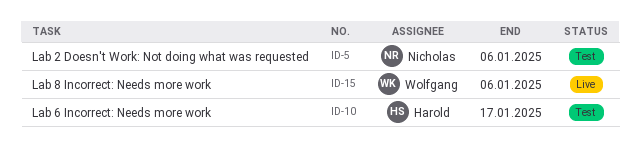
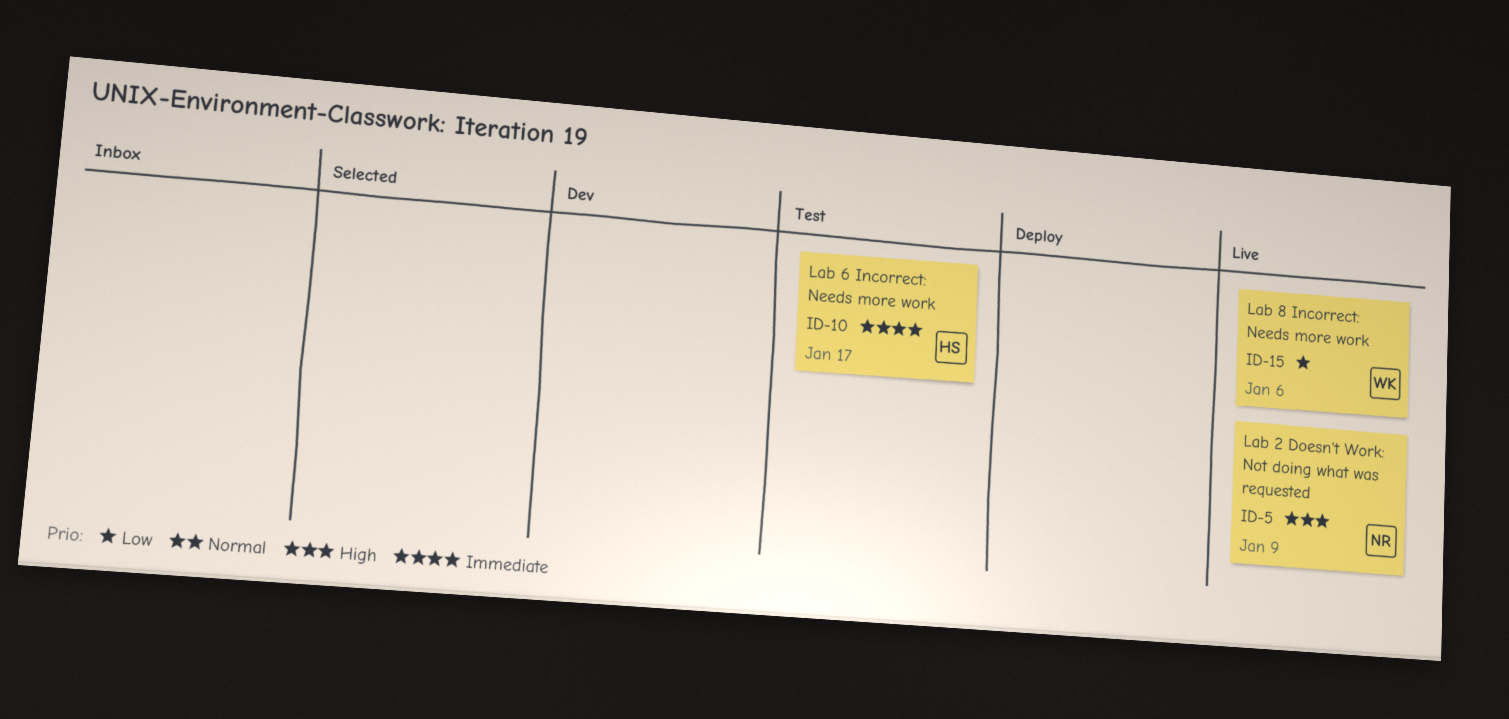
ID-5, status: Test -> Live
ID-5, due: Jan 6 -> Jan 9

